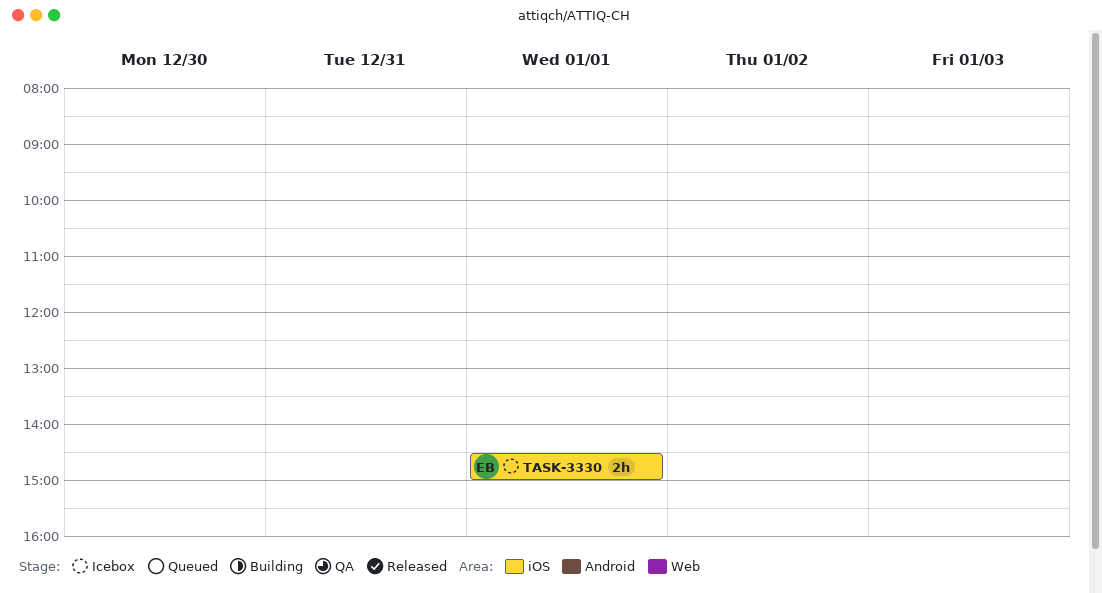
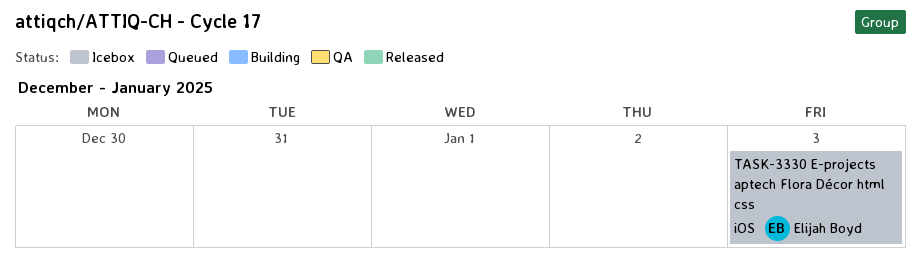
TASK-3330, day: Jan 1 -> Jan 3

